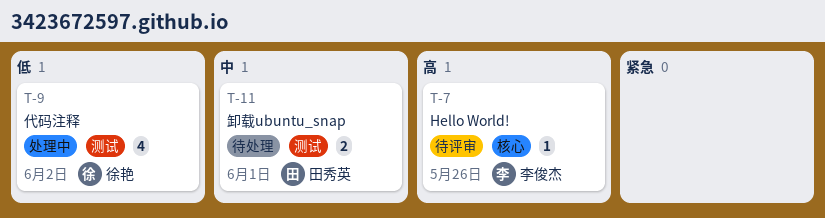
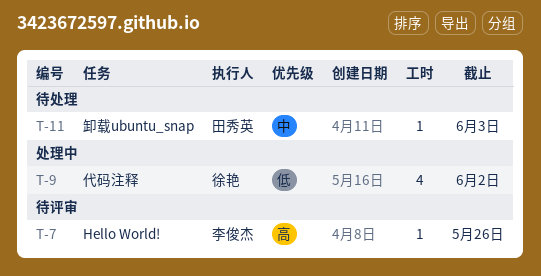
T-11, estimate: 2 -> 1
T-11, due: Jun 1 -> Jun 3

